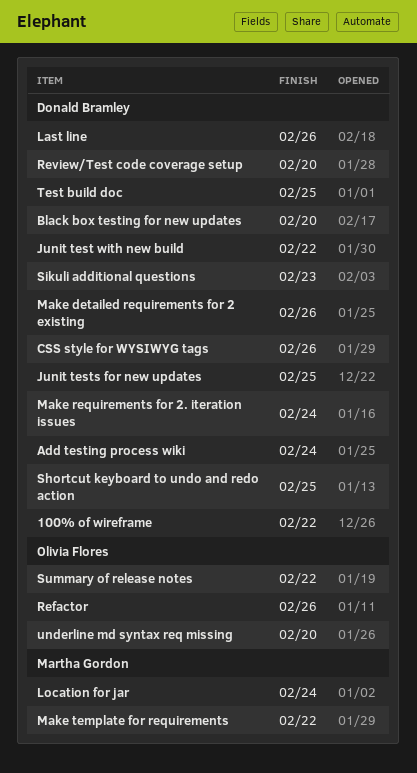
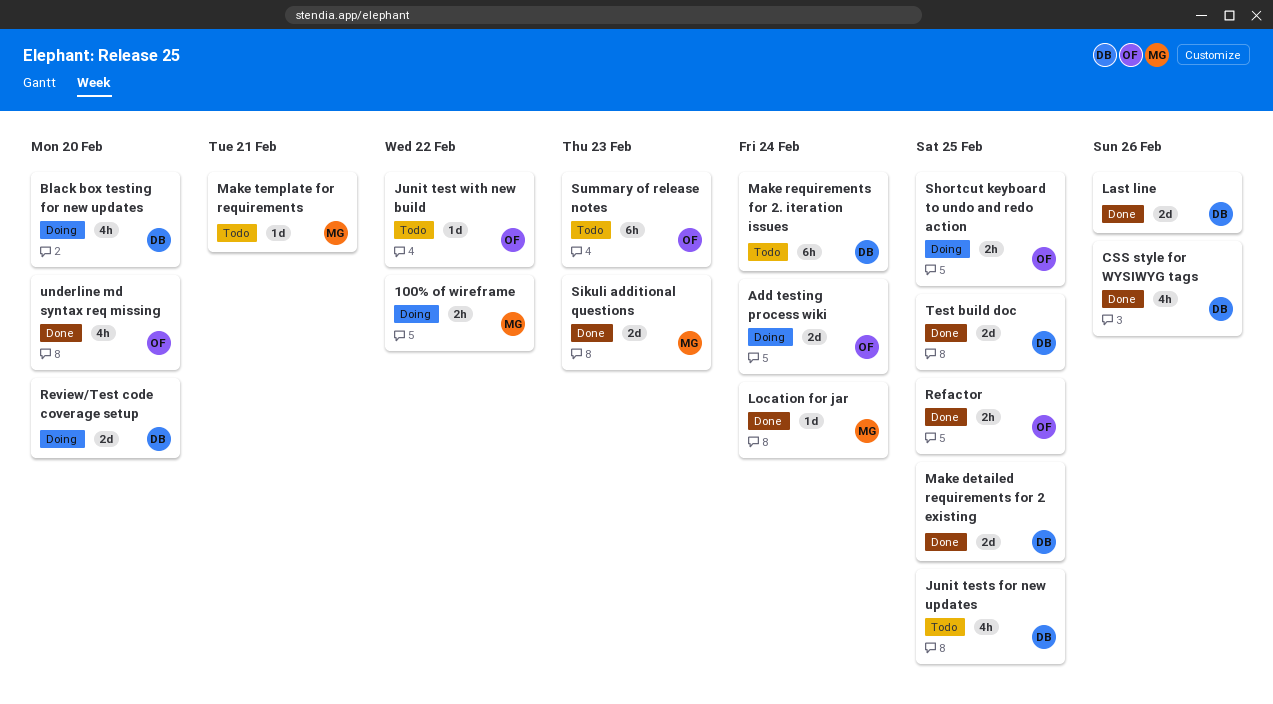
100% of wireframe, owner: Donald Bramley -> Martha Gordon
Add testing process wiki, owner: Donald Bramley -> Olivia Flores
Junit test with new build, owner: Donald Bramley -> Olivia Flores
Make detailed requirements for 2 existing, due: Feb 26 -> Feb 25
Make template for requirements, due: Feb 22 -> Feb 21
Refactor, due: Feb 26 -> Feb 25
Shortcut keyboard to undo and redo action, owner: Donald Bramley -> Olivia Flores
Sikuli additional questions, owner: Donald Bramley -> Martha Gordon
Summary of release notes, due: Feb 22 -> Feb 23

